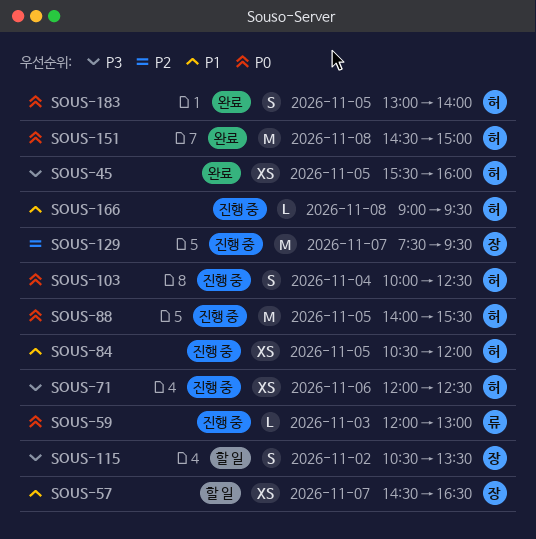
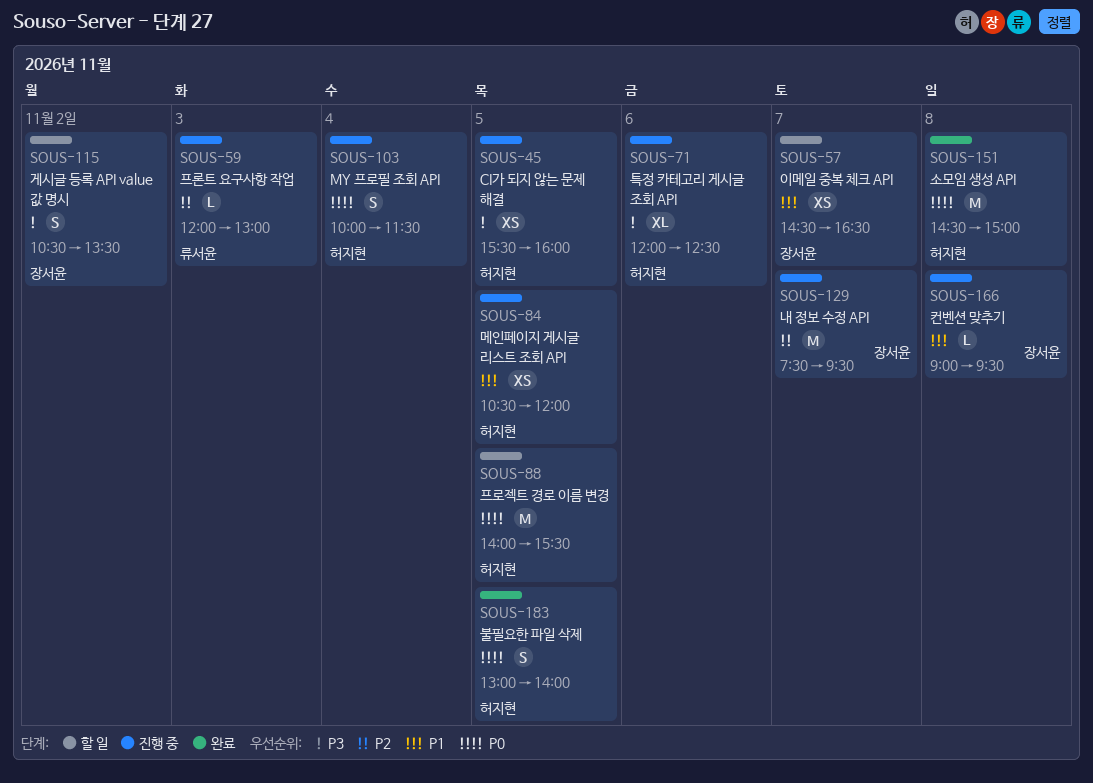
SOUS-45, status: 완료 -> 진행 중
SOUS-59, priority: P0 -> P2
SOUS-71, estimate: XS -> XL
SOUS-88, status: 진행 중 -> 할 일
SOUS-103, ends: 12:30 -> 11:30
SOUS-166, owner: 허지현 -> 장서윤

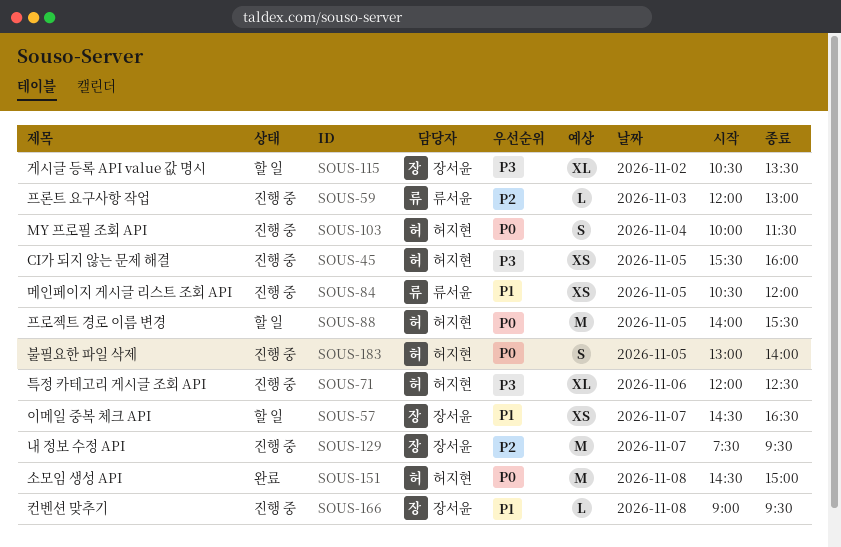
SOUS-84, owner: 허지현 -> 류서윤
SOUS-115, estimate: S -> XL
SOUS-183, status: 완료 -> 진행 중

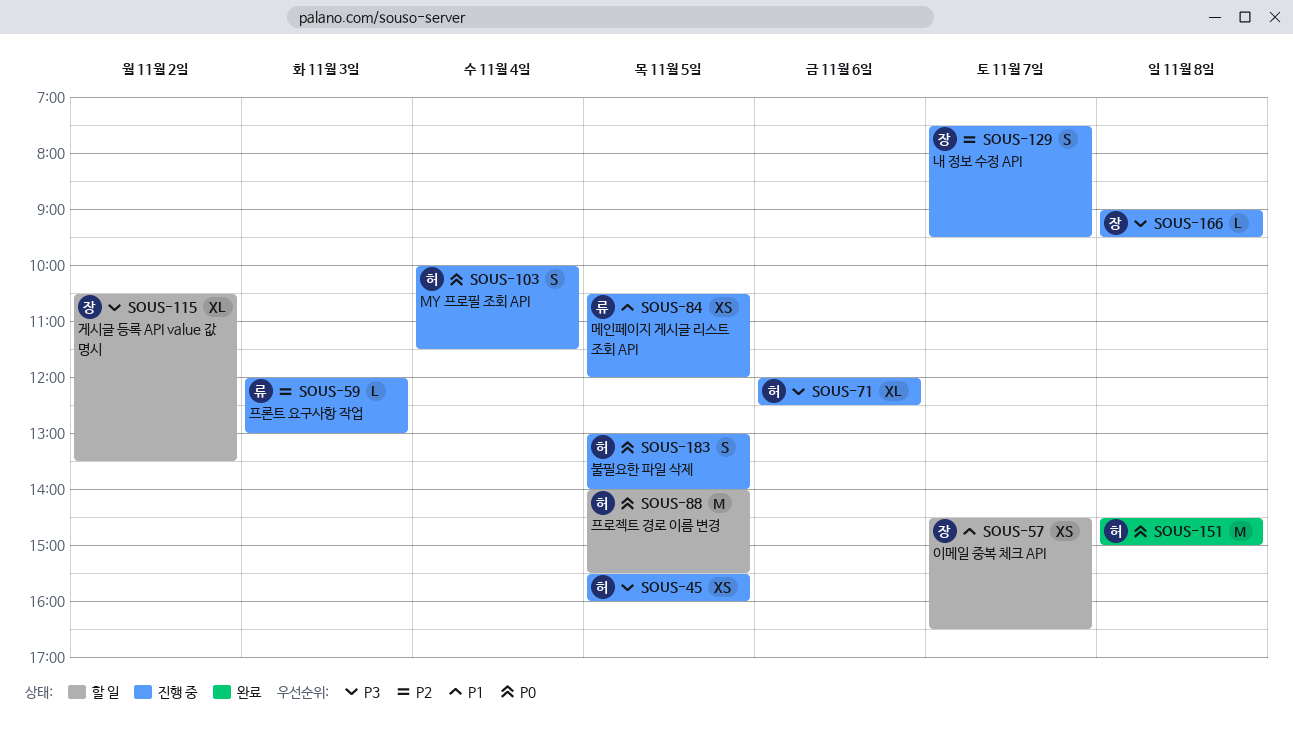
SOUS-129, estimate: M -> S
SOUS-166, priority: P1 -> P3

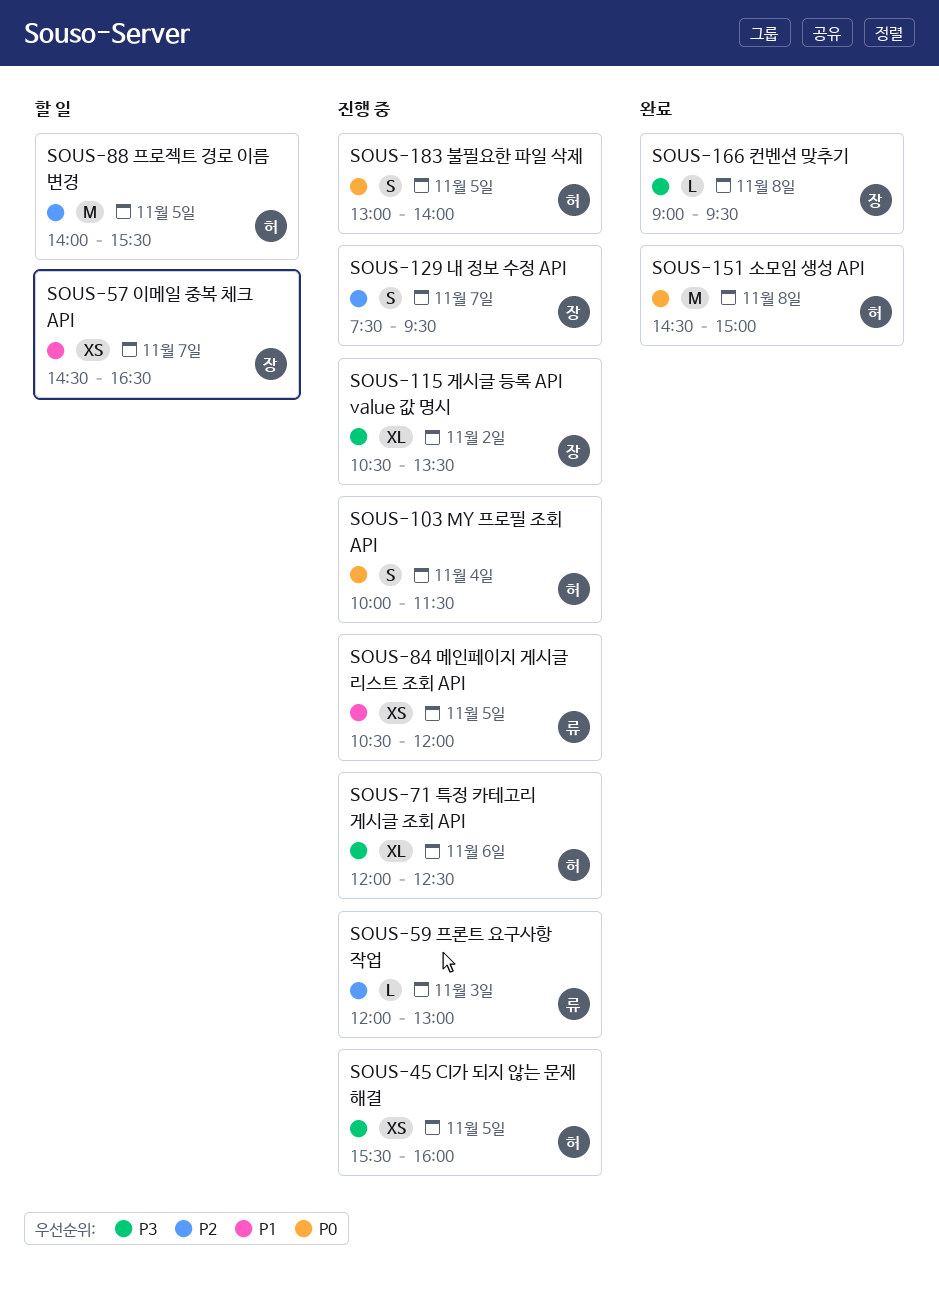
SOUS-88, priority: P0 -> P2
SOUS-115, status: 할 일 -> 진행 중
SOUS-166, status: 진행 중 -> 완료

